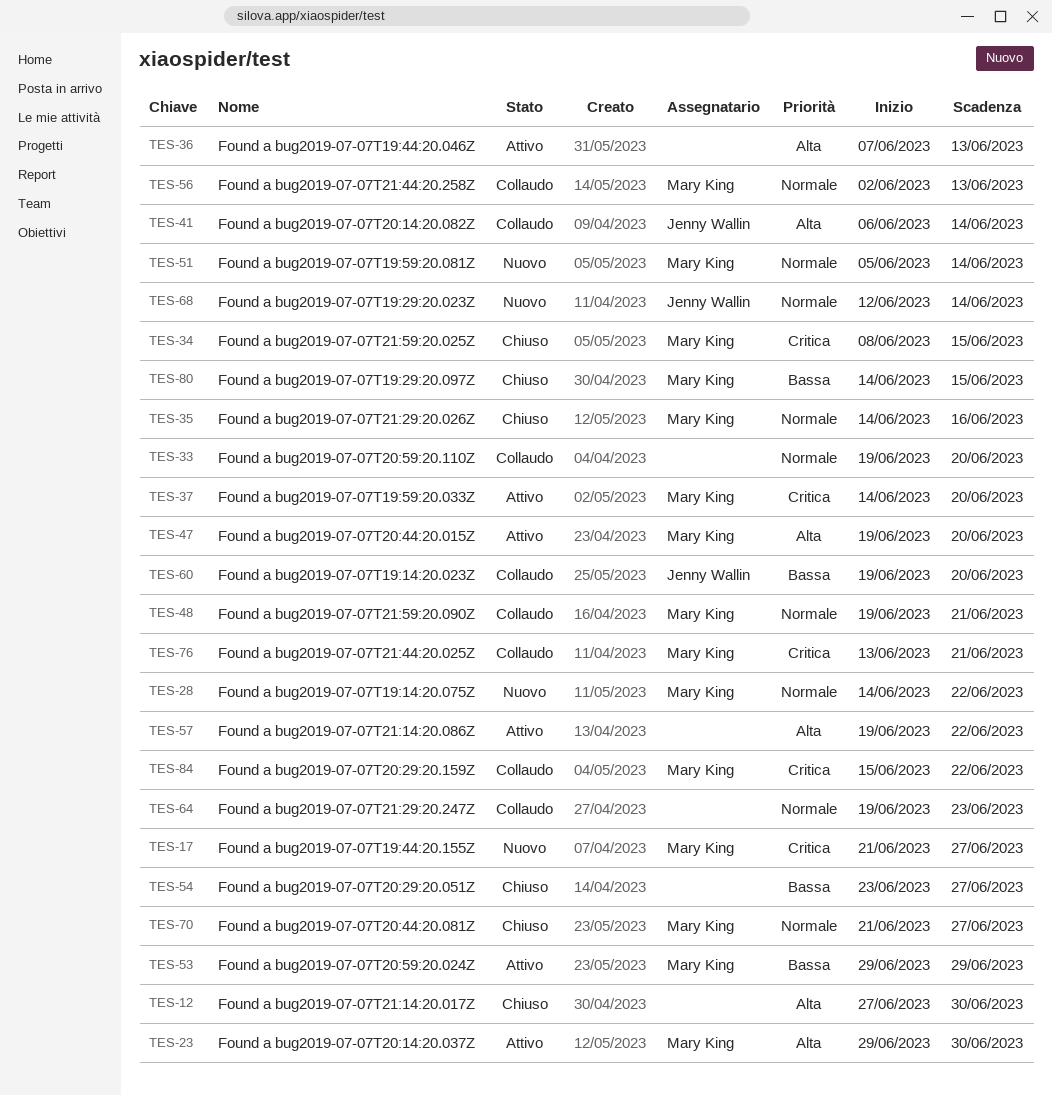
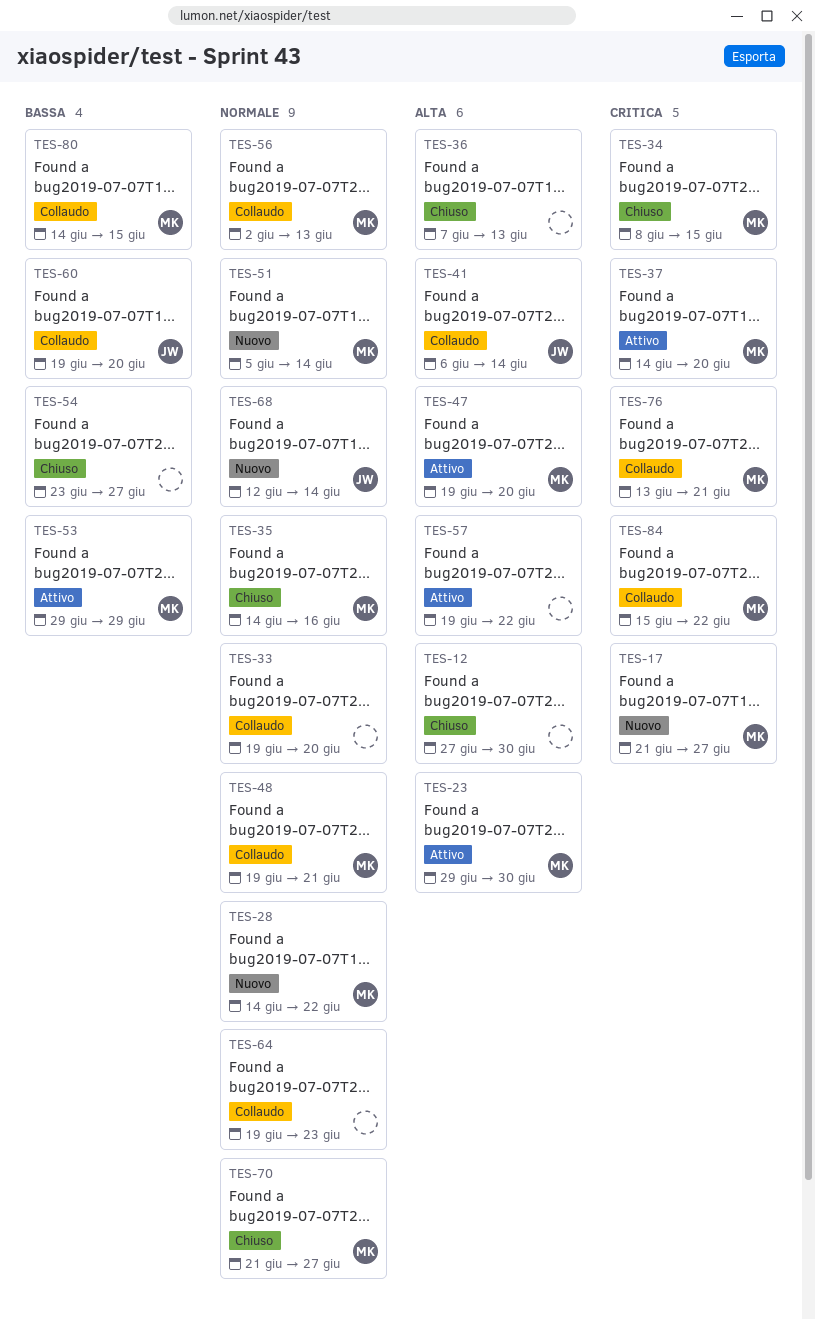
TES-36, status: Attivo -> Chiuso
TES-80, status: Chiuso -> Collaudo

